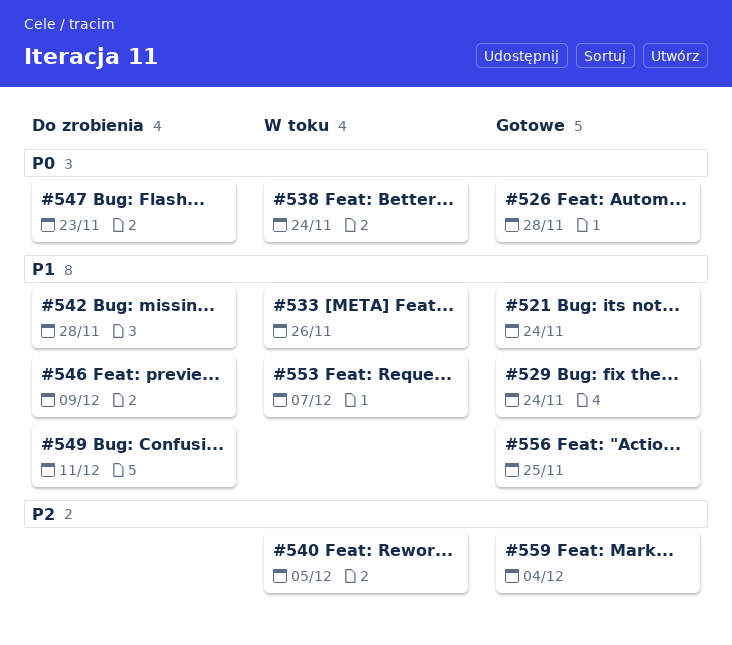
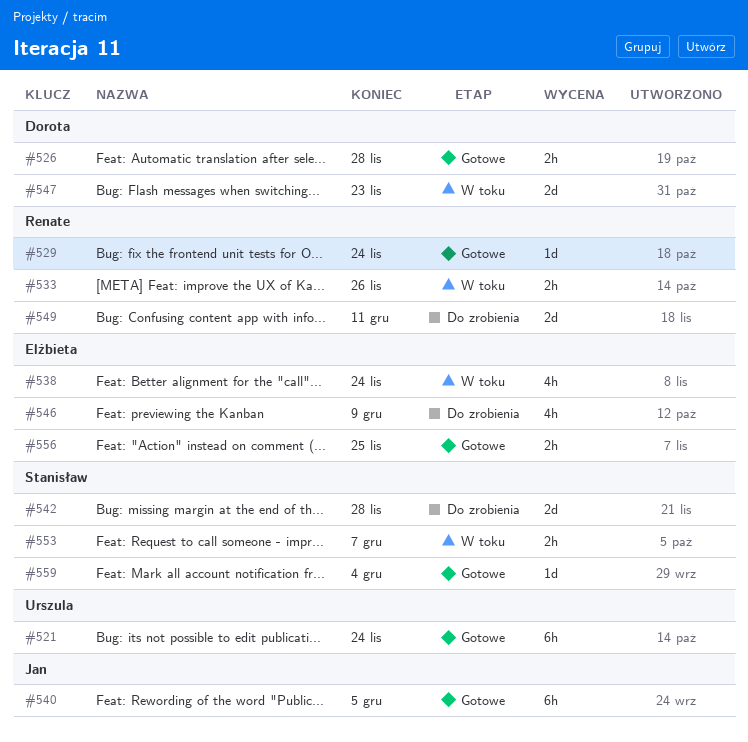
#540, status: W toku -> Gotowe
#547, status: Do zrobienia -> W toku

